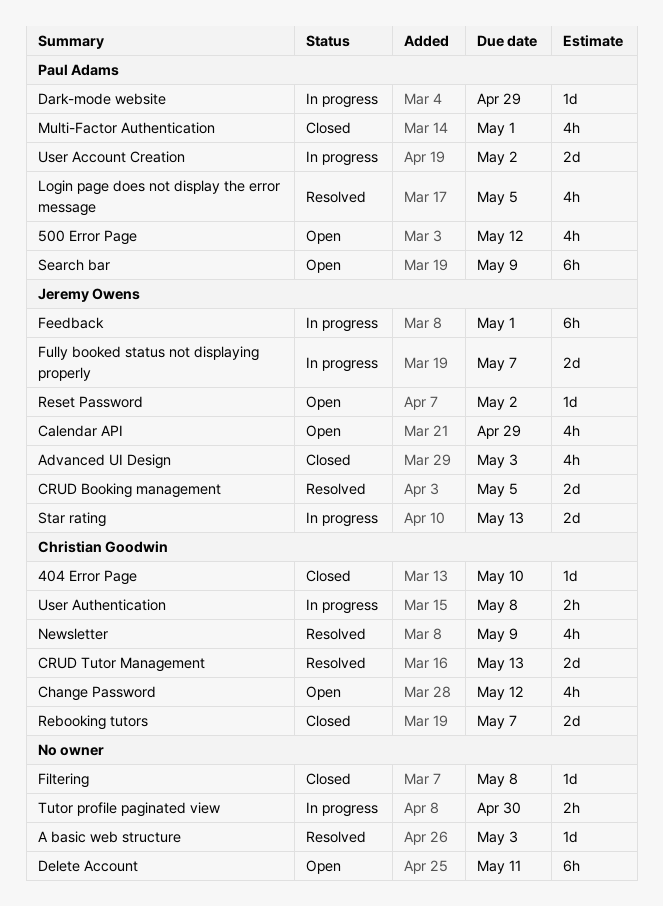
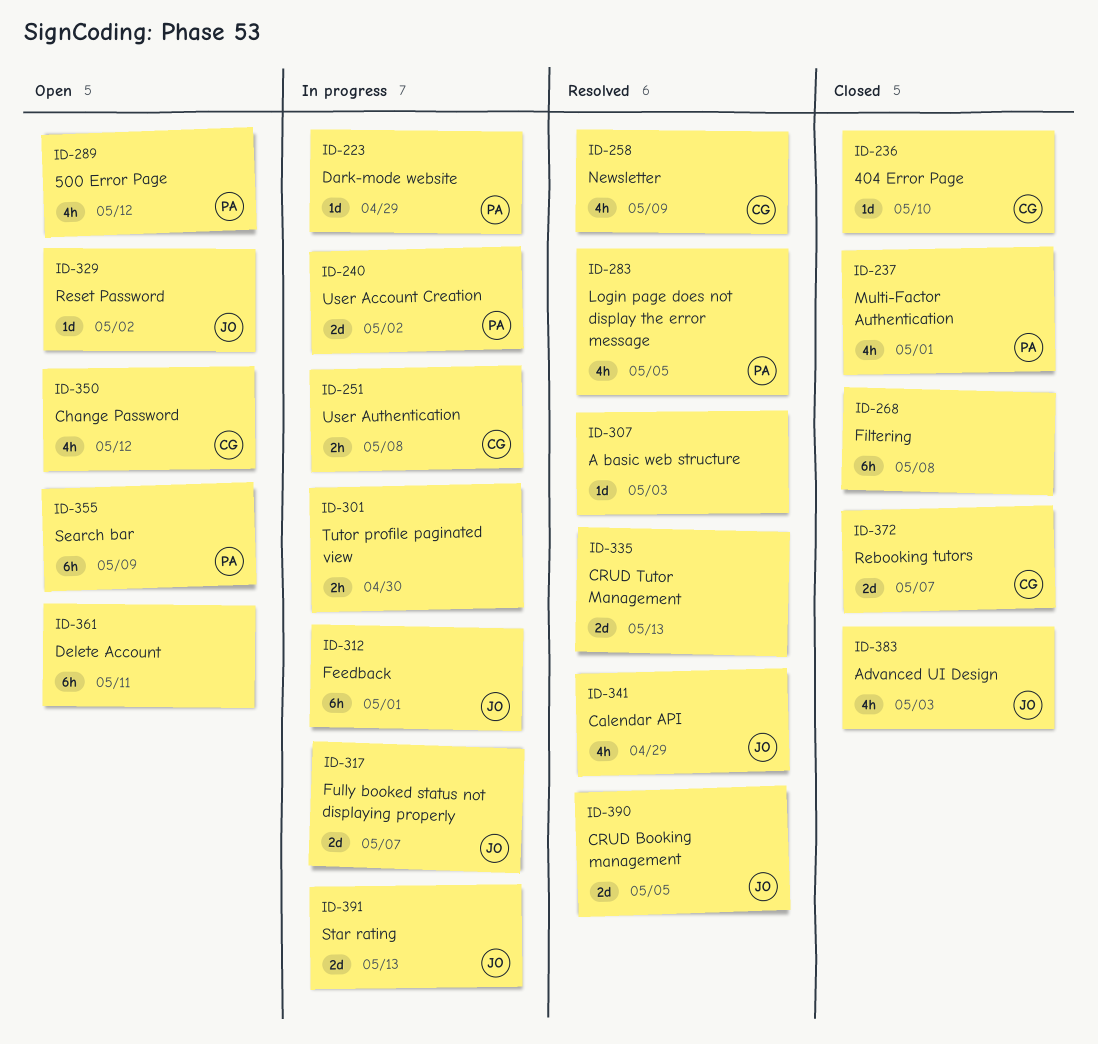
Calendar API, status: Open -> Resolved
CRUD Tutor Management, owner: Christian Goodwin -> none
Filtering, estimate: 1d -> 6h

